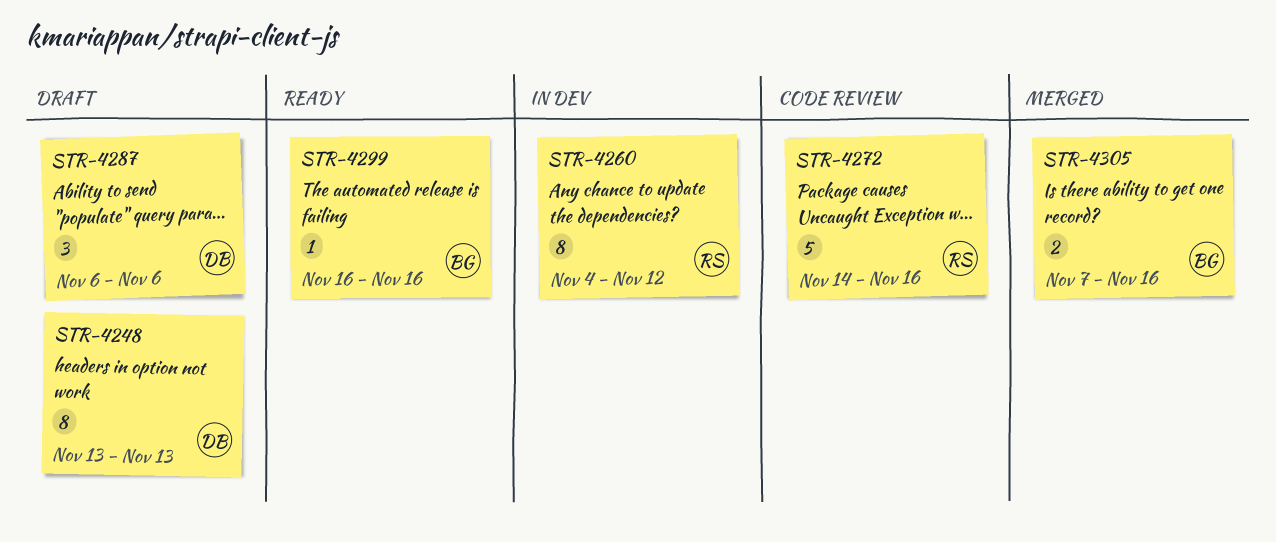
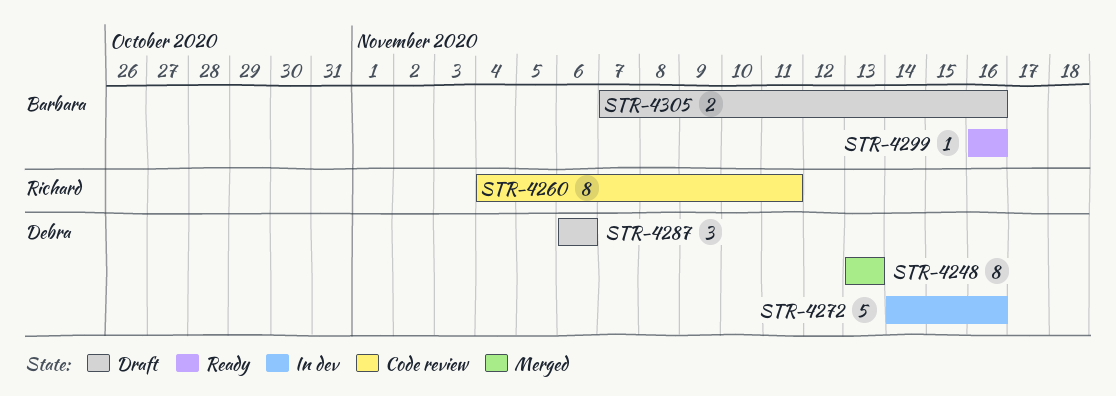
STR-4248, status: Draft -> Merged
STR-4260, status: In dev -> Code review
STR-4260, due: Nov 12 -> Nov 11
STR-4272, status: Code review -> In dev
STR-4272, owner: Richard -> Debra
STR-4305, status: Merged -> Draft

